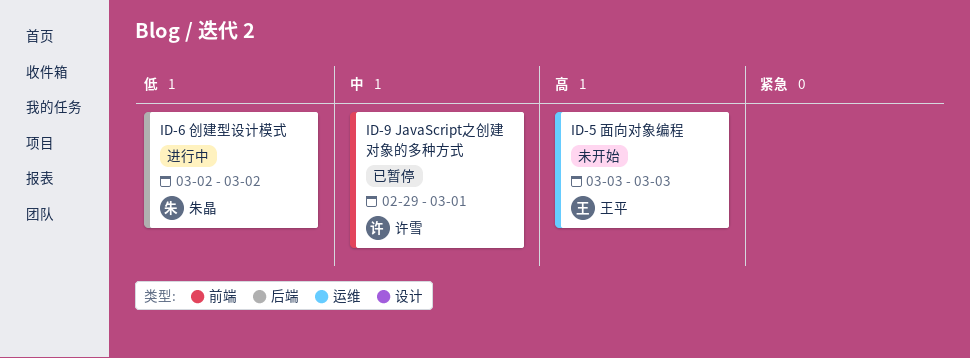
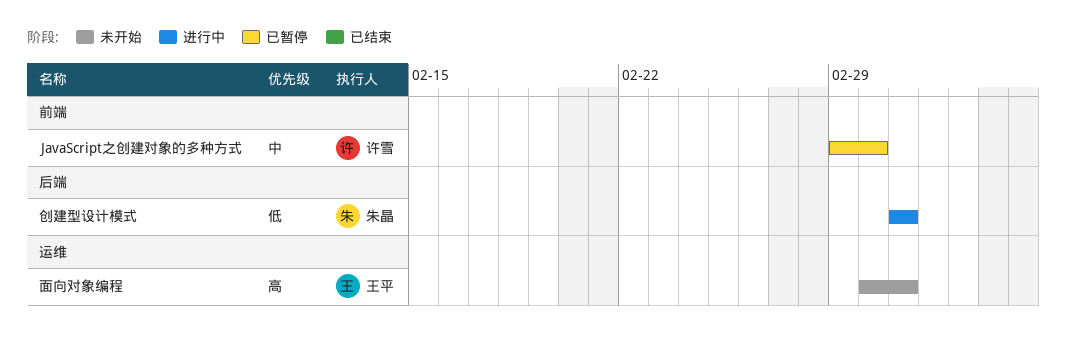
面向对象编程, start: Mar 3 -> Mar 1
面向对象编程, due: Mar 3 -> Mar 2

